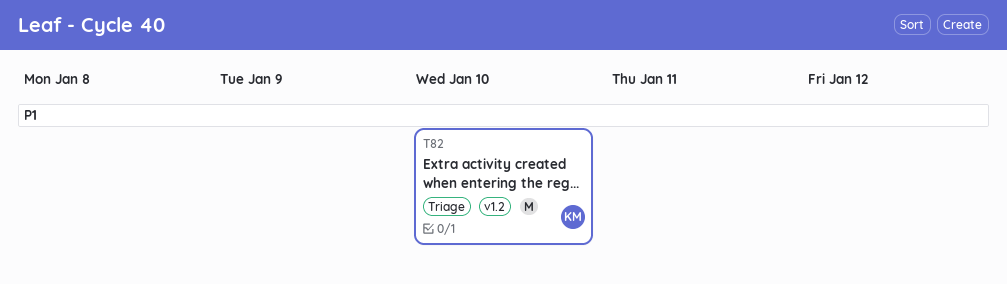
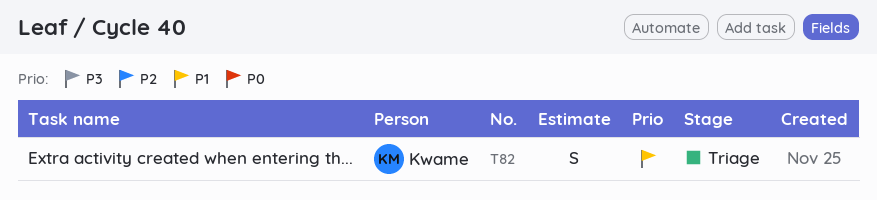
T82, estimate: M -> S

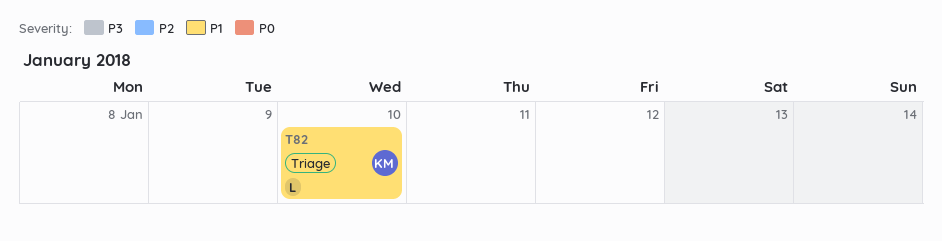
T82, estimate: S -> L

